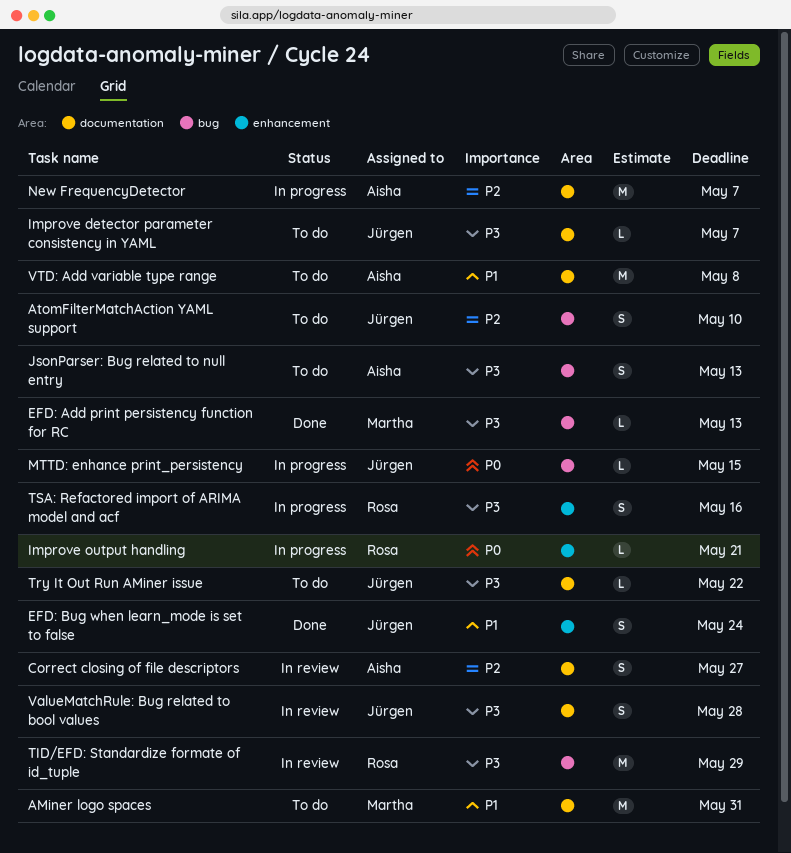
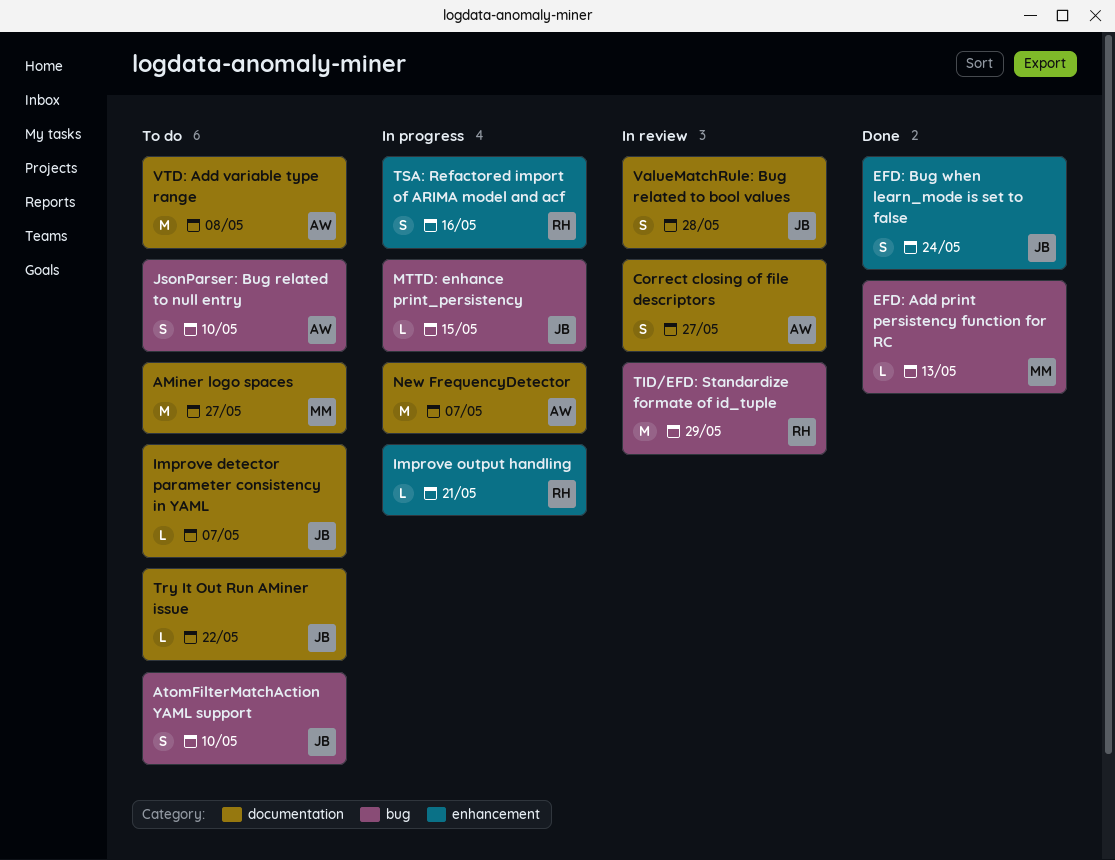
AMiner logo spaces, due: May 31 -> May 27
JsonParser: Bug related to null entry, due: May 13 -> May 10

